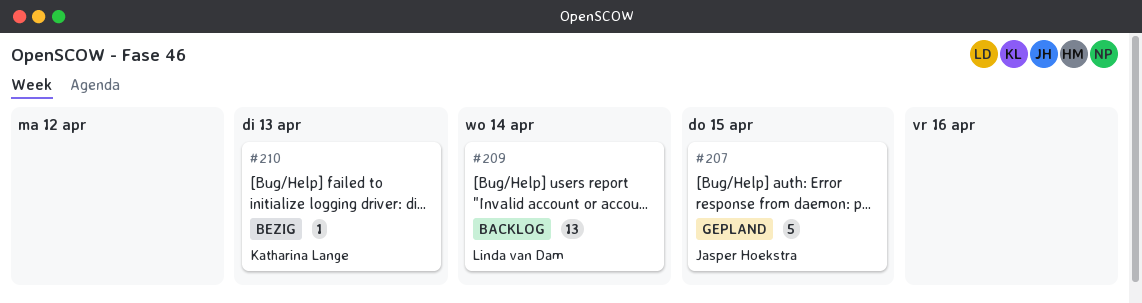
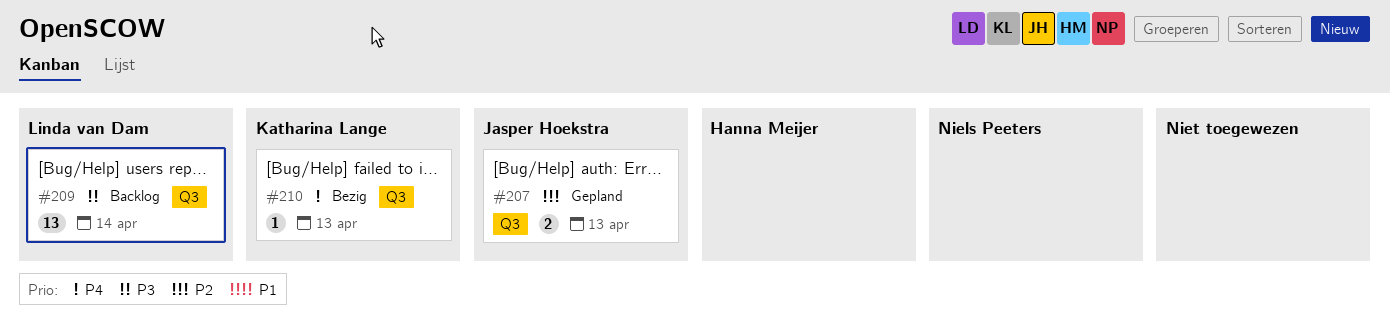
#207, estimate: 5 -> 2
#207, due: Apr 15 -> Apr 13

